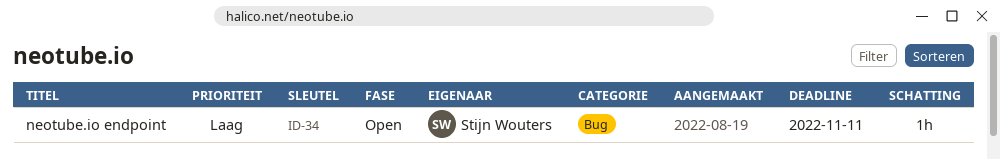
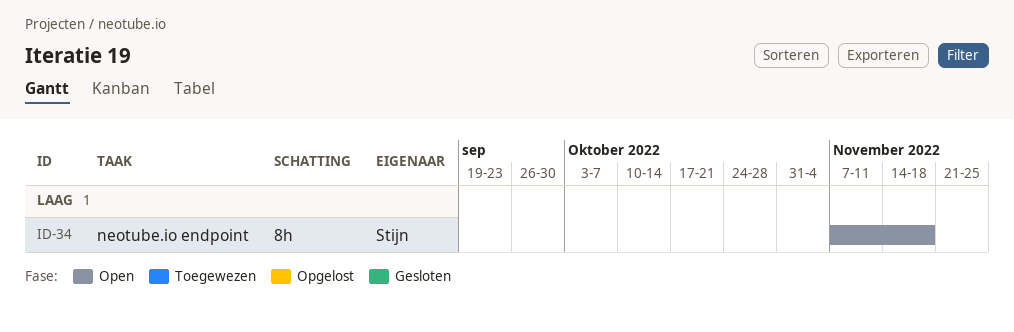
ID-34, estimate: 1h -> 8h
ID-34, due: Nov 11 -> Nov 18

